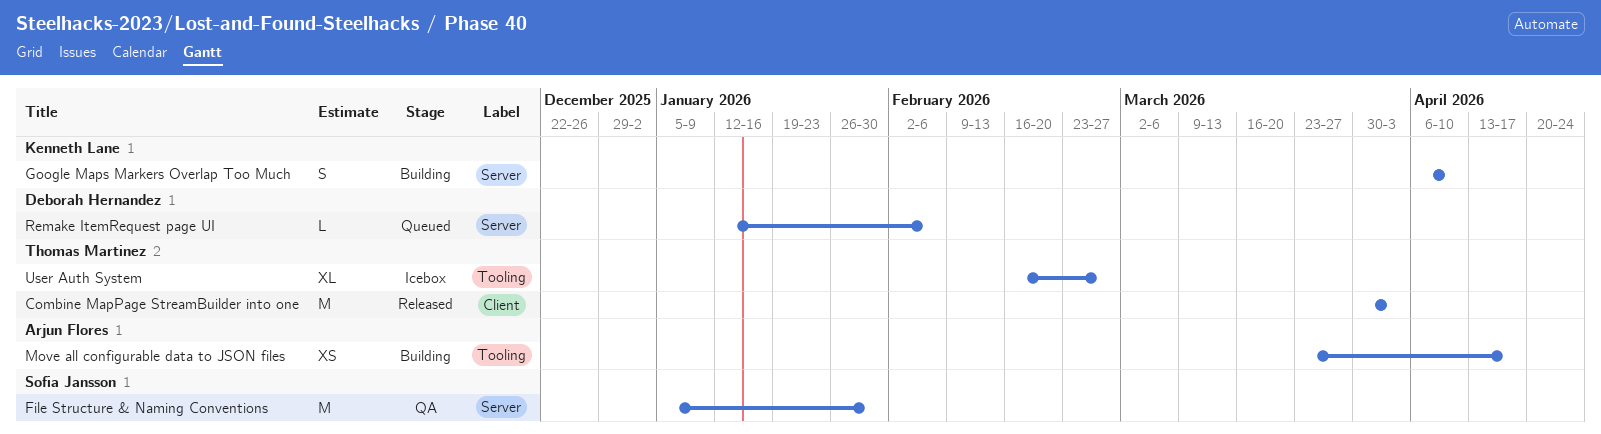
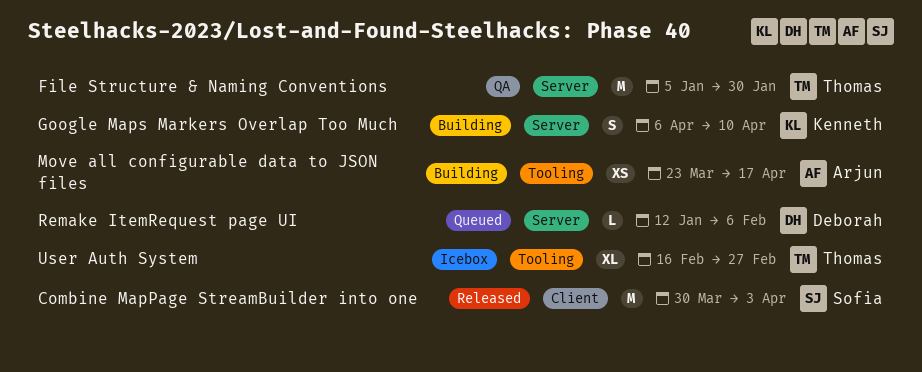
Combine MapPage StreamBuilder into one, owner: Thomas Martinez -> Sofia Jansson
File Structure & Naming Conventions, owner: Sofia Jansson -> Thomas Martinez

